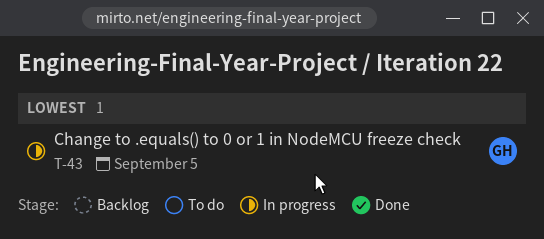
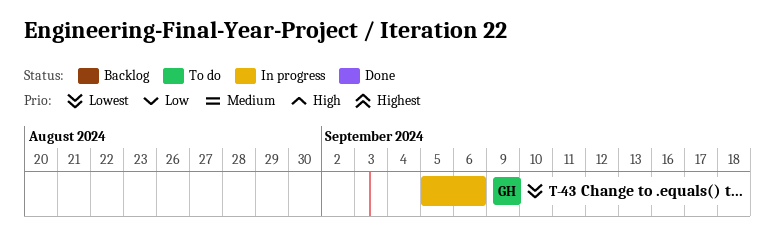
T-43, due: Sep 5 -> Sep 6

